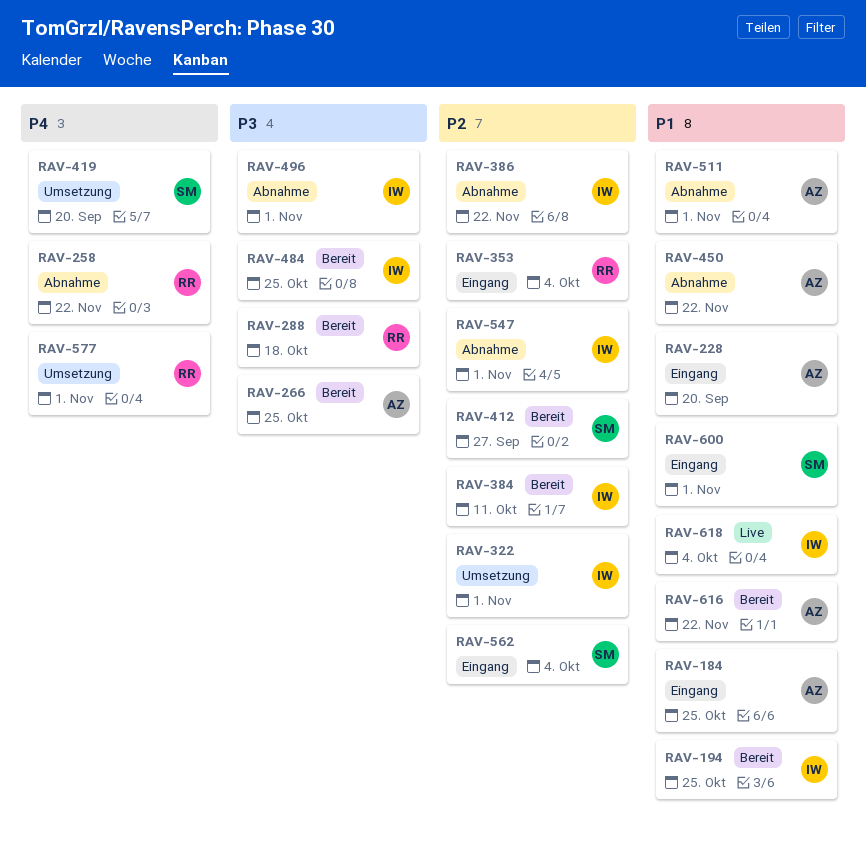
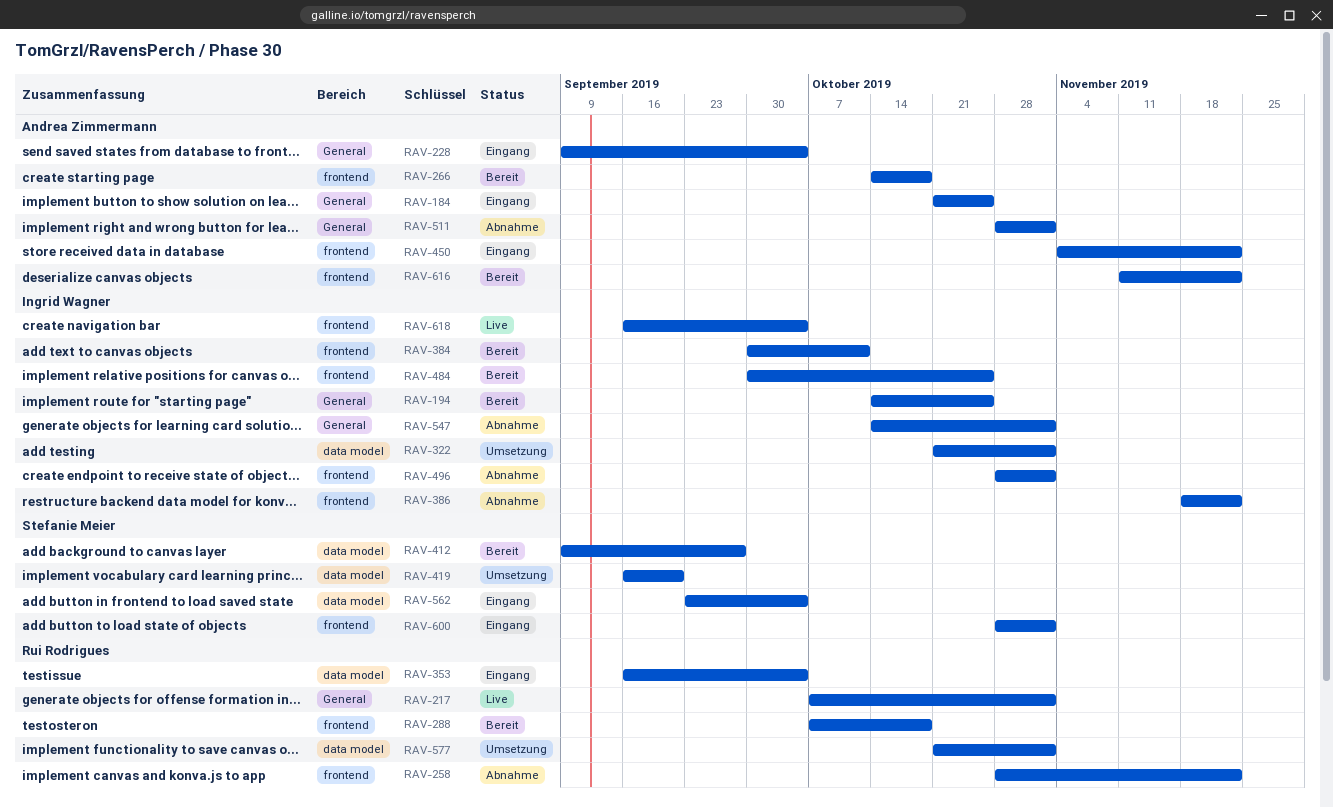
RAV-217: none -> present
RAV-228, due: Sep 20 -> Oct 4
RAV-266, due: Oct 25 -> Oct 18
RAV-450, status: Abnahme -> Eingang

